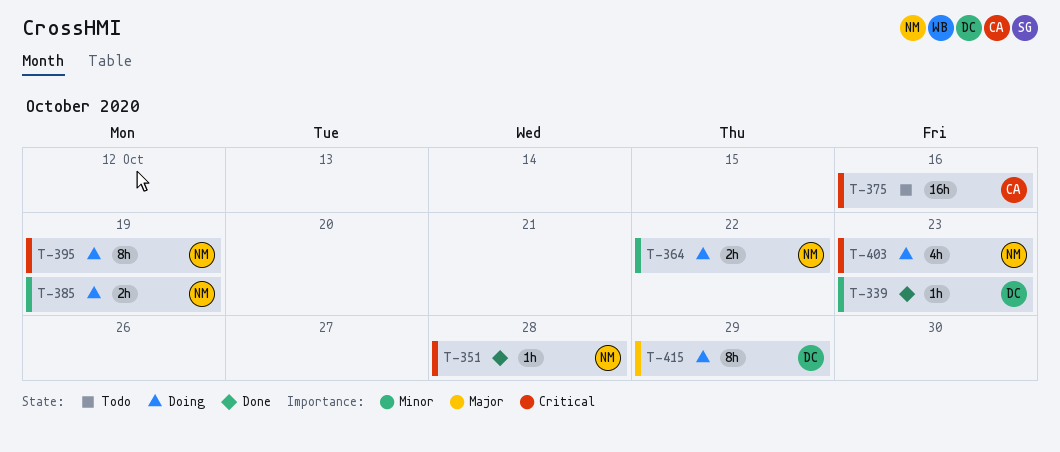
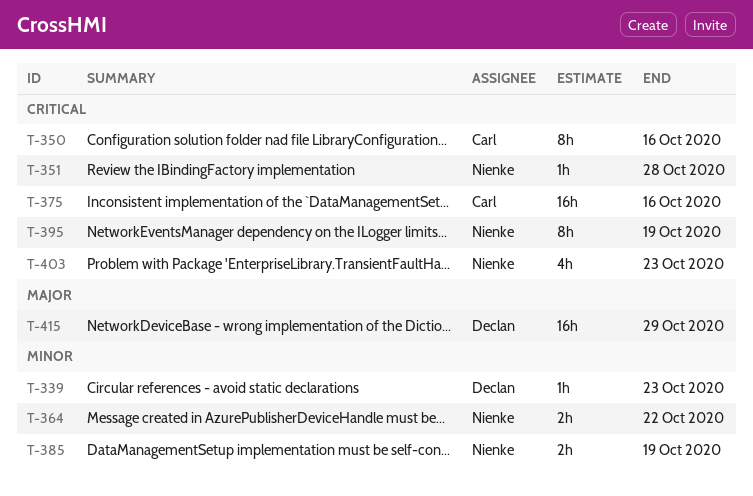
T-350: none -> present
T-415, estimate: 8h -> 16h

